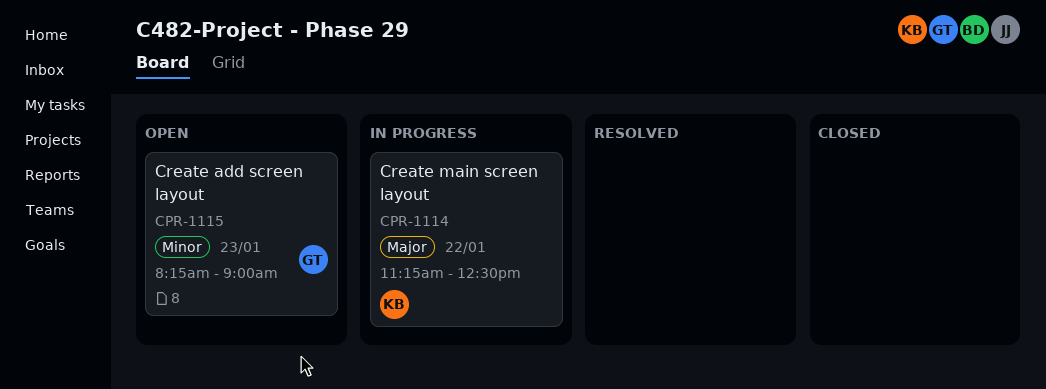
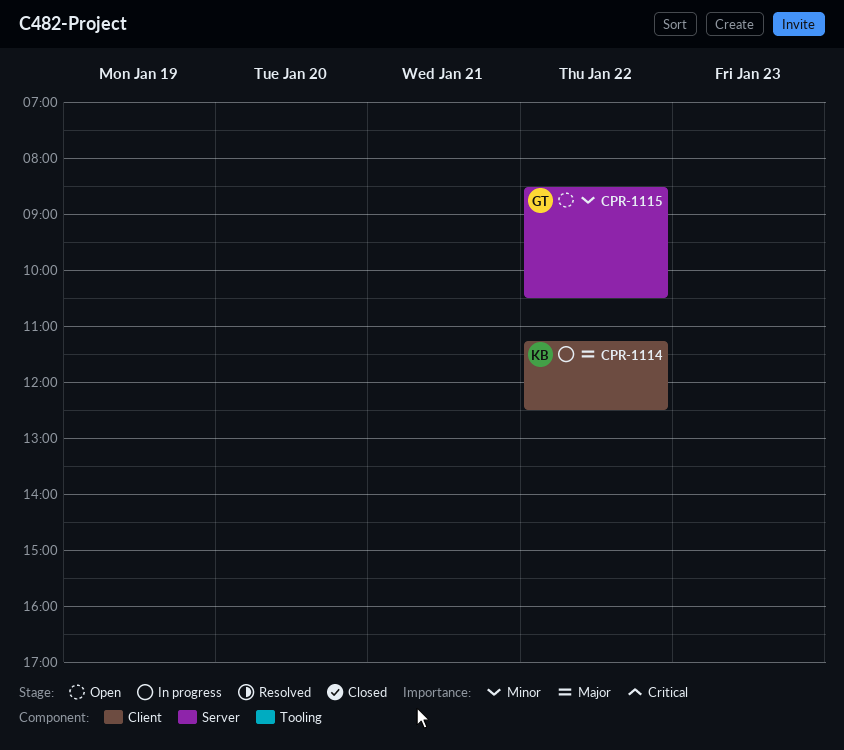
CPR-1115, day: Jan 23 -> Jan 22
CPR-1115, begins: 08:15 -> 08:30
CPR-1115, ends: 09:00 -> 10:30

